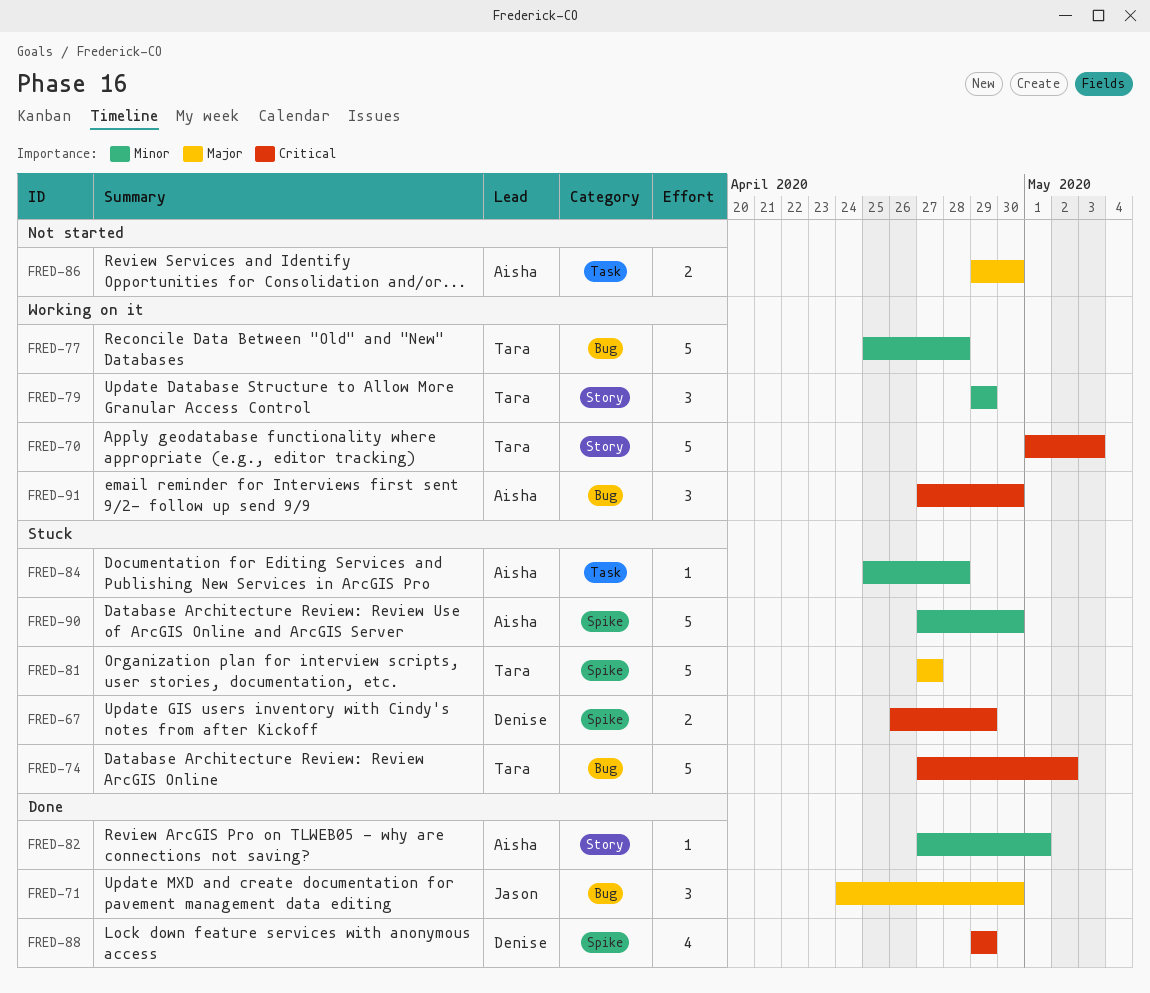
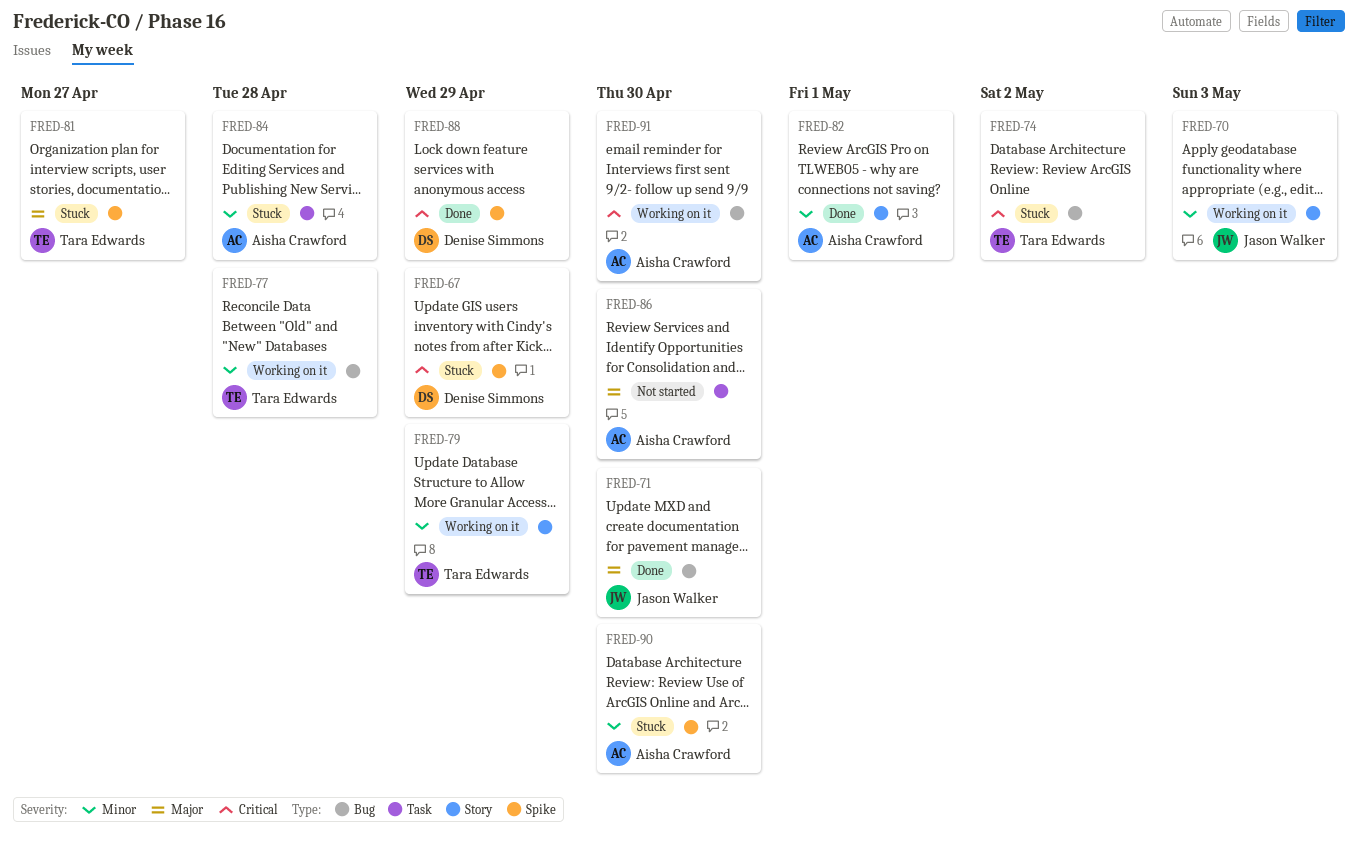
FRED-70, owner: Tara Edwards -> Jason Walker
FRED-70, priority: Critical -> Minor

